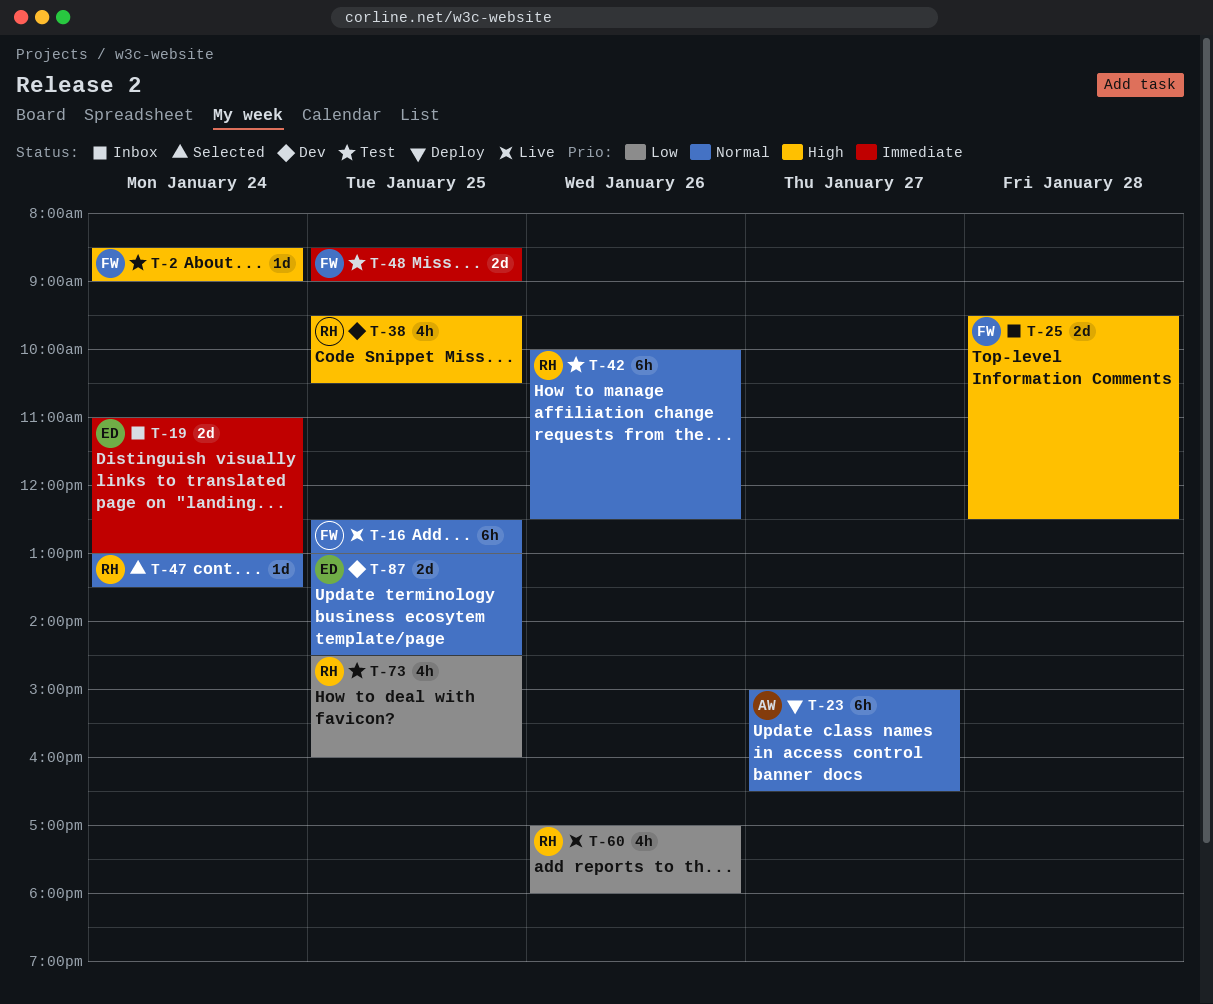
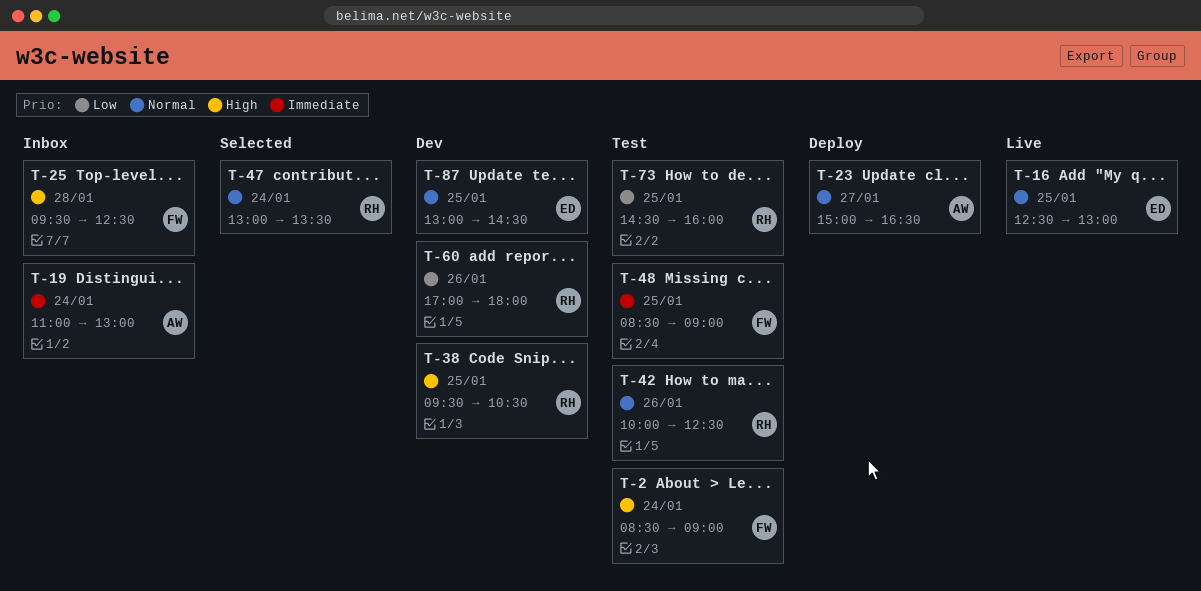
T-16, owner: FW -> ED
T-19, owner: ED -> AW
T-60, status: Live -> Dev

